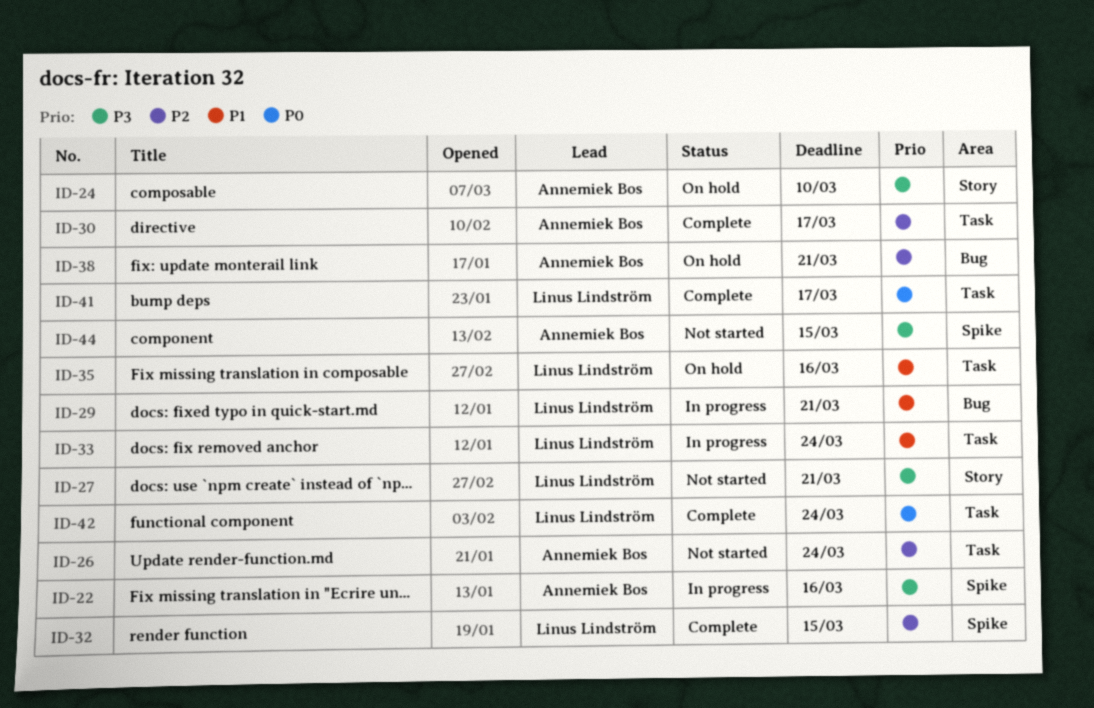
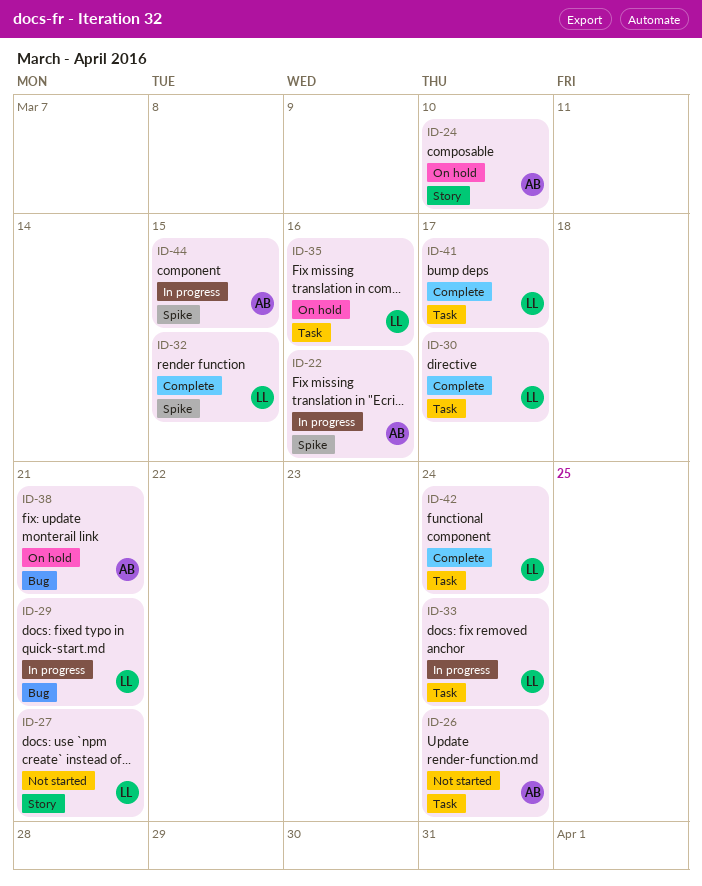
ID-30, owner: Annemiek Bos -> Linus Lindström
ID-44, status: Not started -> In progress

